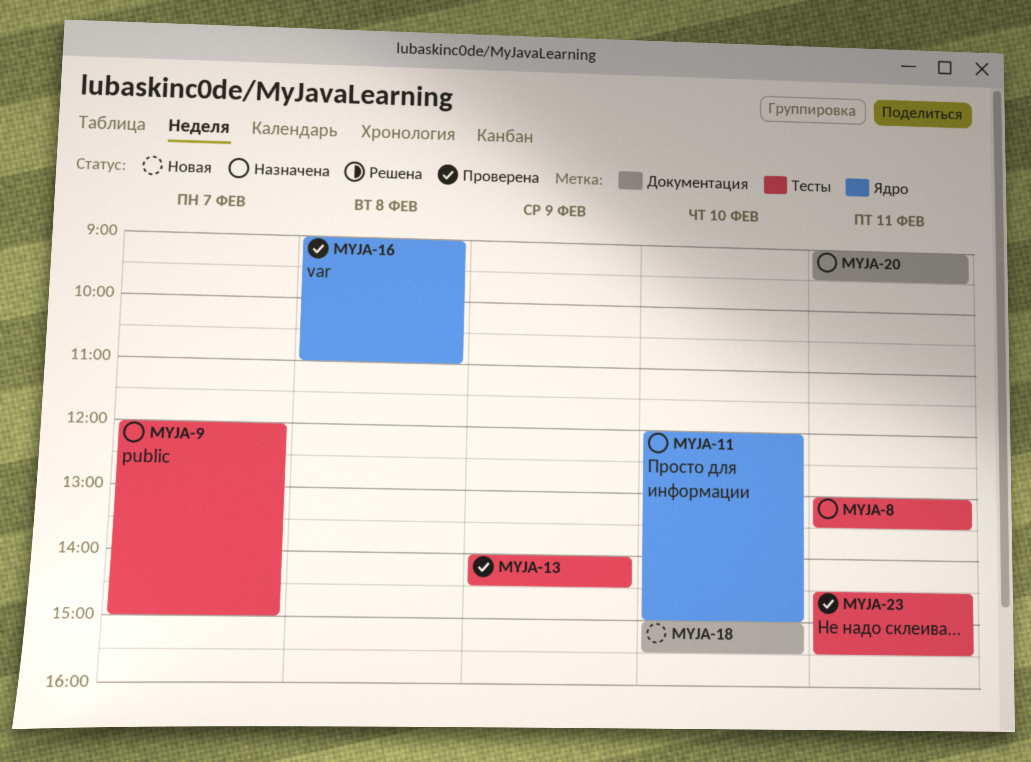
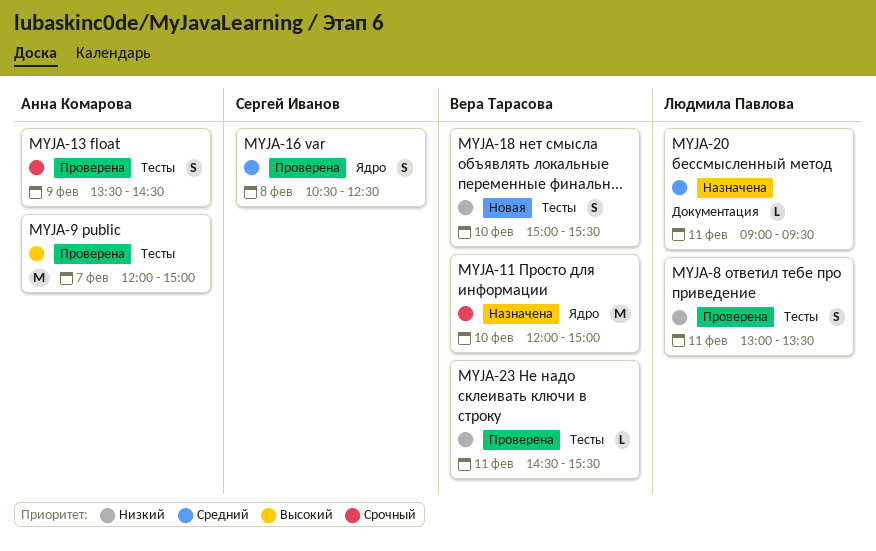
MYJA-8, status: Назначена -> Проверена
MYJA-9, status: Назначена -> Проверена
MYJA-13, begins: 14:00 -> 13:30
MYJA-16, begins: 09:00 -> 10:30
MYJA-16, ends: 11:00 -> 12:30
MYJA-18, label: Документация -> Тесты

